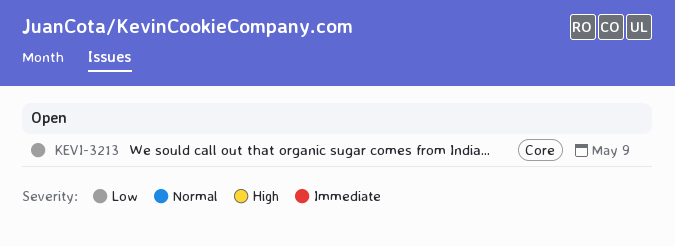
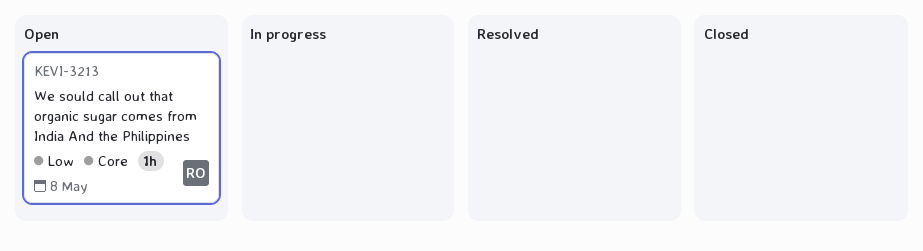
KEVI-3213, due: May 9 -> May 8

